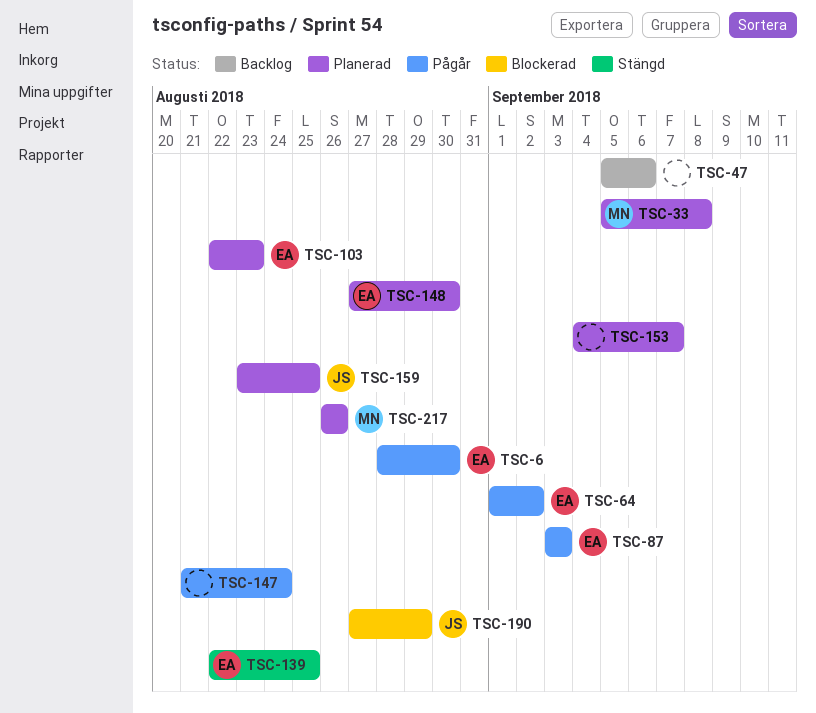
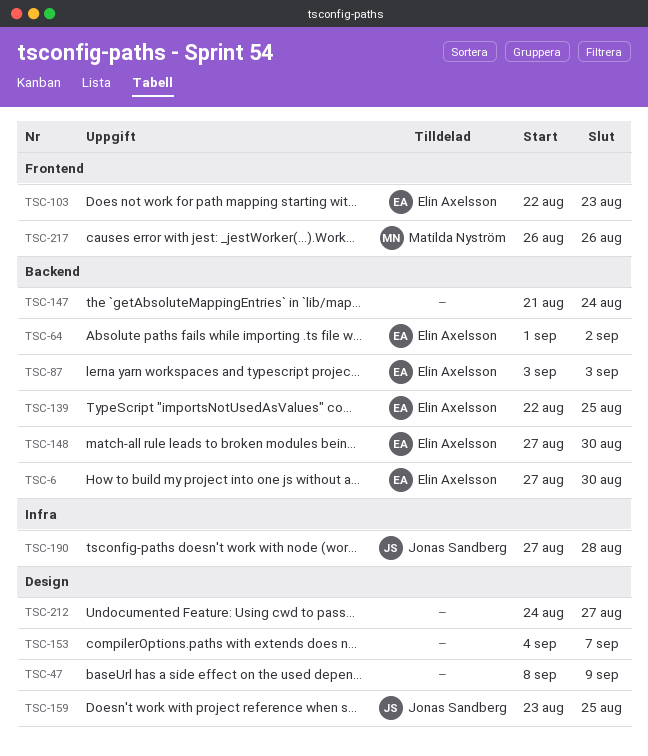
TSC-6, start: Aug 28 -> Aug 27
TSC-33: present -> none
TSC-47, start: Sep 5 -> Sep 8
TSC-47, due: Sep 6 -> Sep 9
TSC-190, due: Aug 29 -> Aug 28
TSC-212: none -> present

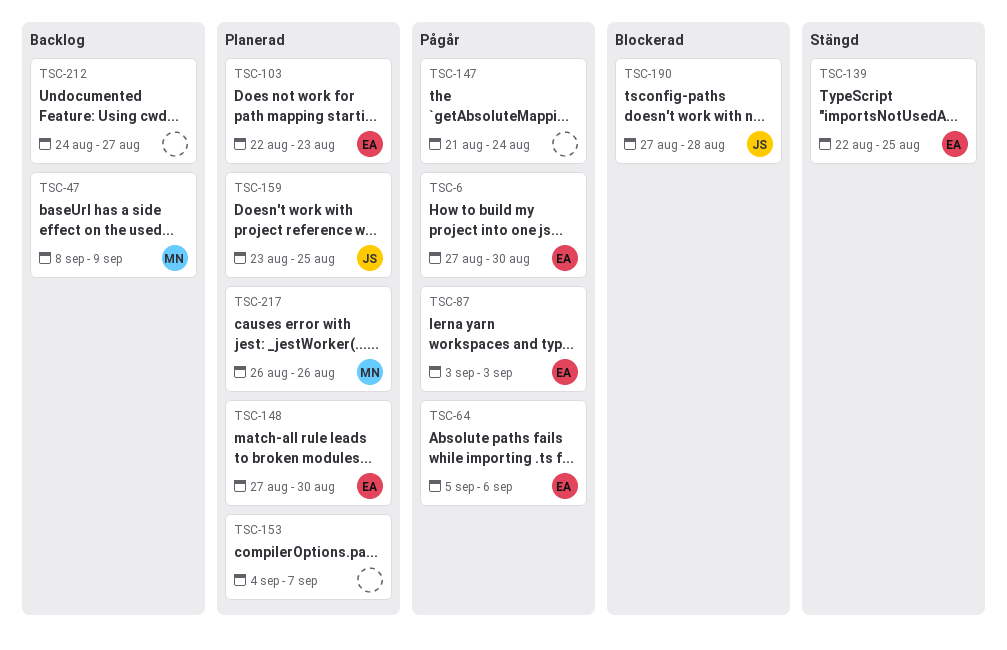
TSC-47, owner: none -> Matilda Nyström
TSC-64, start: Sep 1 -> Sep 5
TSC-64, due: Sep 2 -> Sep 6

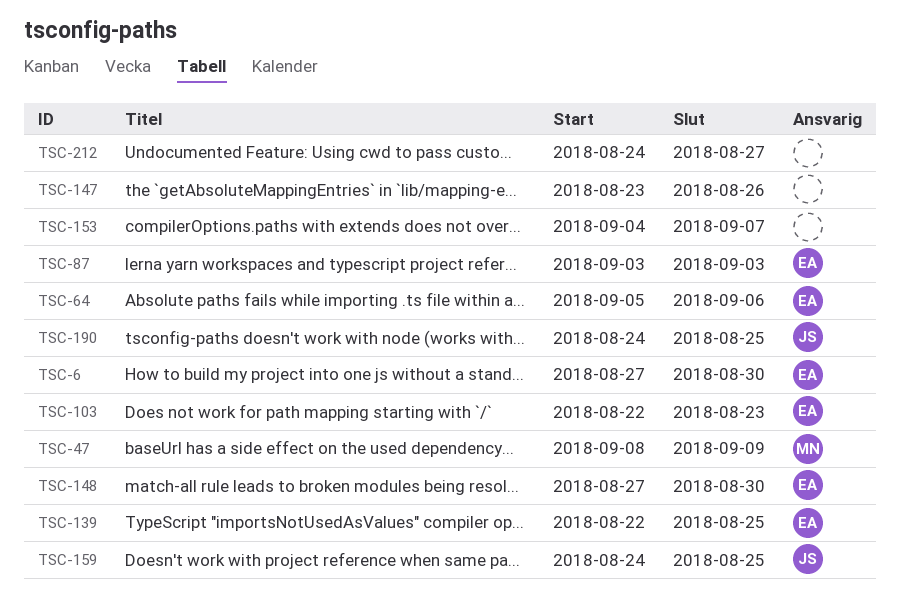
TSC-147, start: Aug 21 -> Aug 23
TSC-147, due: Aug 24 -> Aug 26
TSC-159, start: Aug 23 -> Aug 24
TSC-190, start: Aug 27 -> Aug 24
TSC-190, due: Aug 28 -> Aug 25
TSC-217: present -> none

